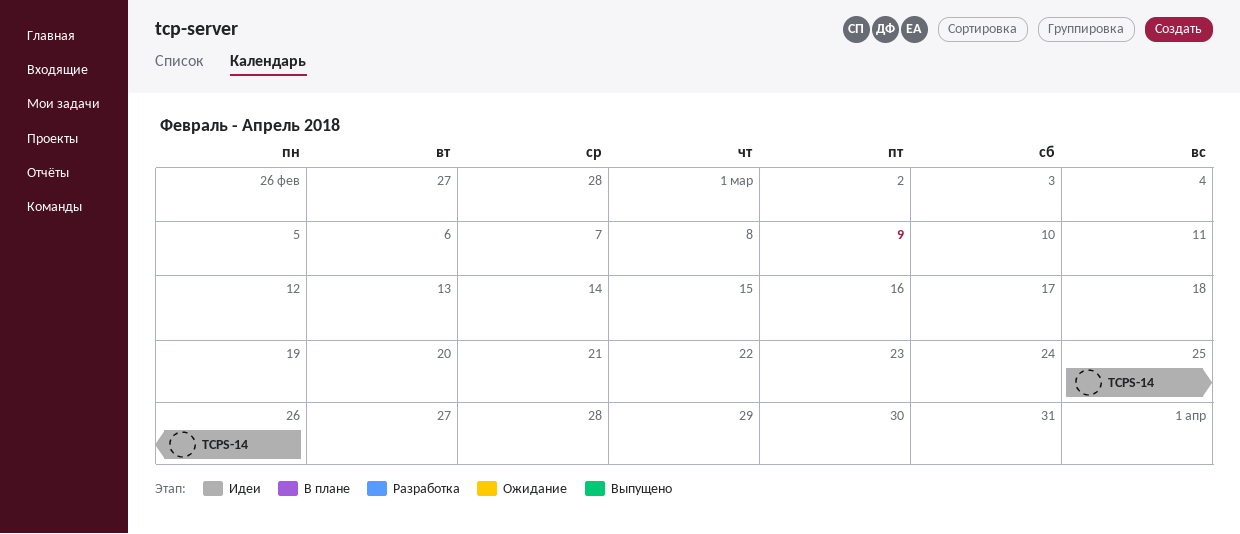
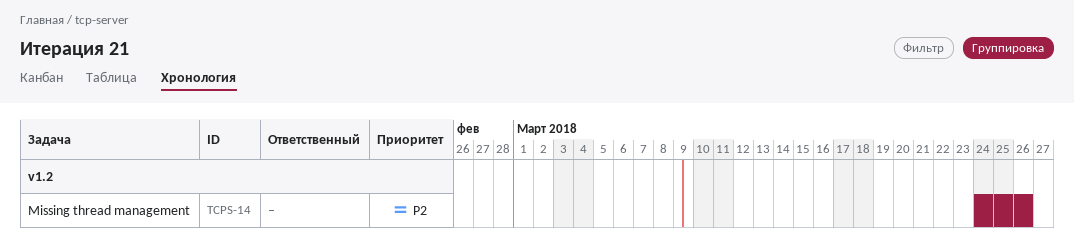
TCPS-14, start: Mar 25 -> Mar 24

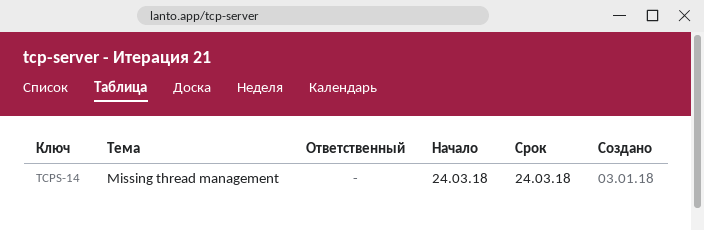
TCPS-14, due: Mar 26 -> Mar 24

